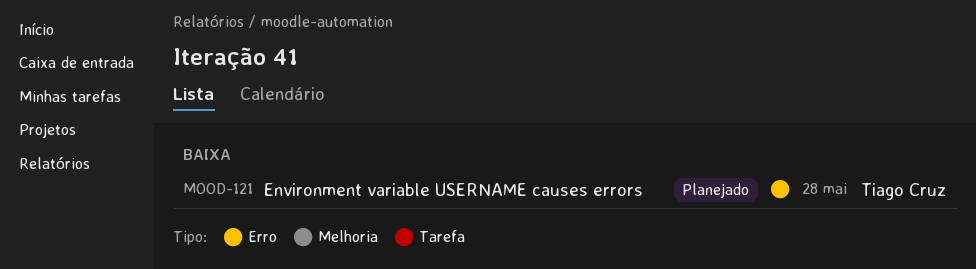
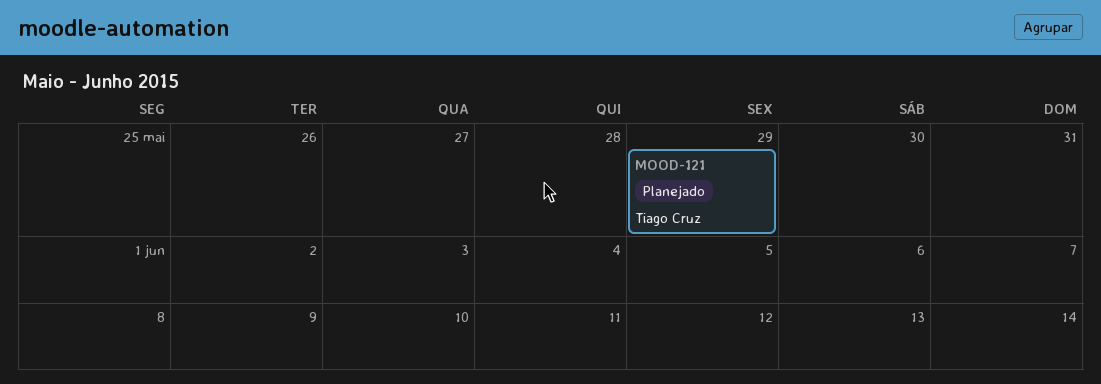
MOOD-121, due: May 28 -> May 29

